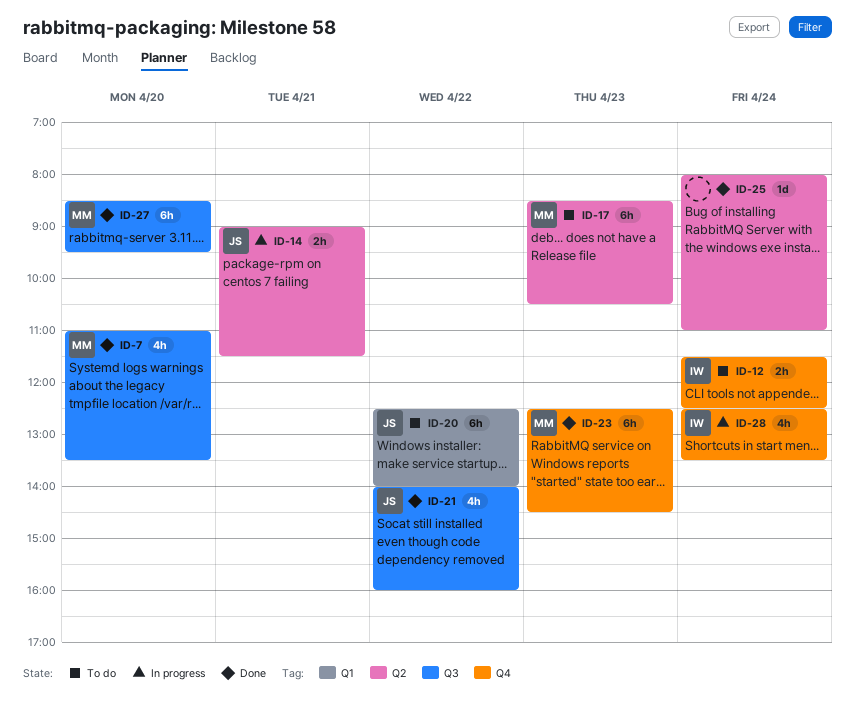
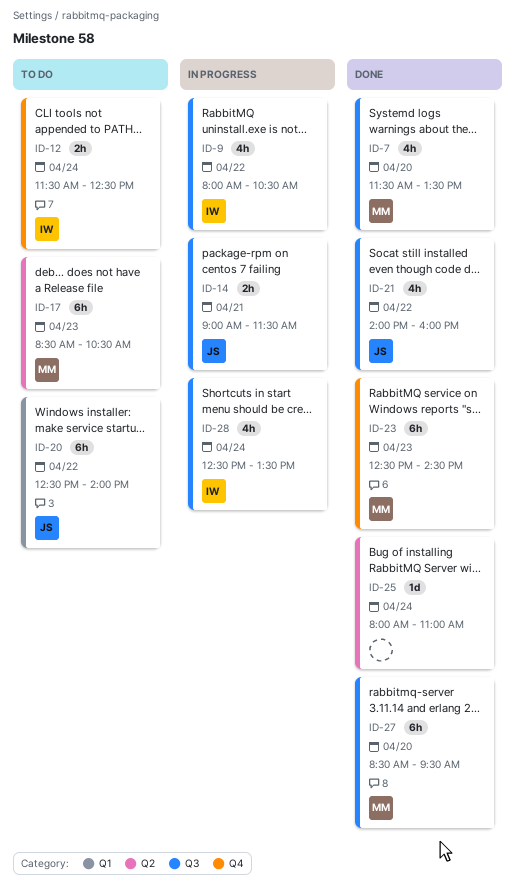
ID-7, begins: 11:00 -> 11:30
ID-9: none -> present
ID-14, label: Q2 -> Q3
ID-28, label: Q4 -> Q3

